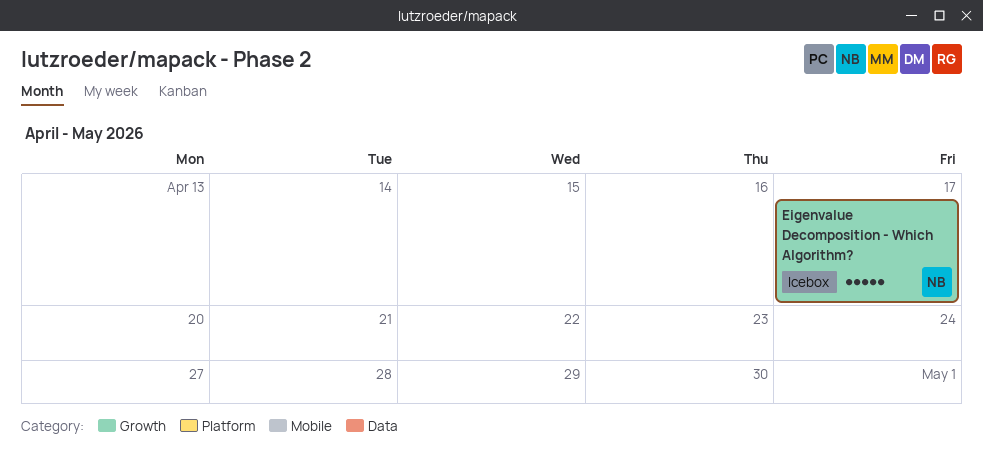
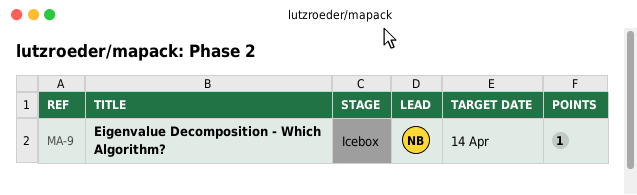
Eigenvalue Decomposition - Which Algorithm?, estimate: 5 -> 1
Eigenvalue Decomposition - Which Algorithm?, due: Apr 17 -> Apr 14

